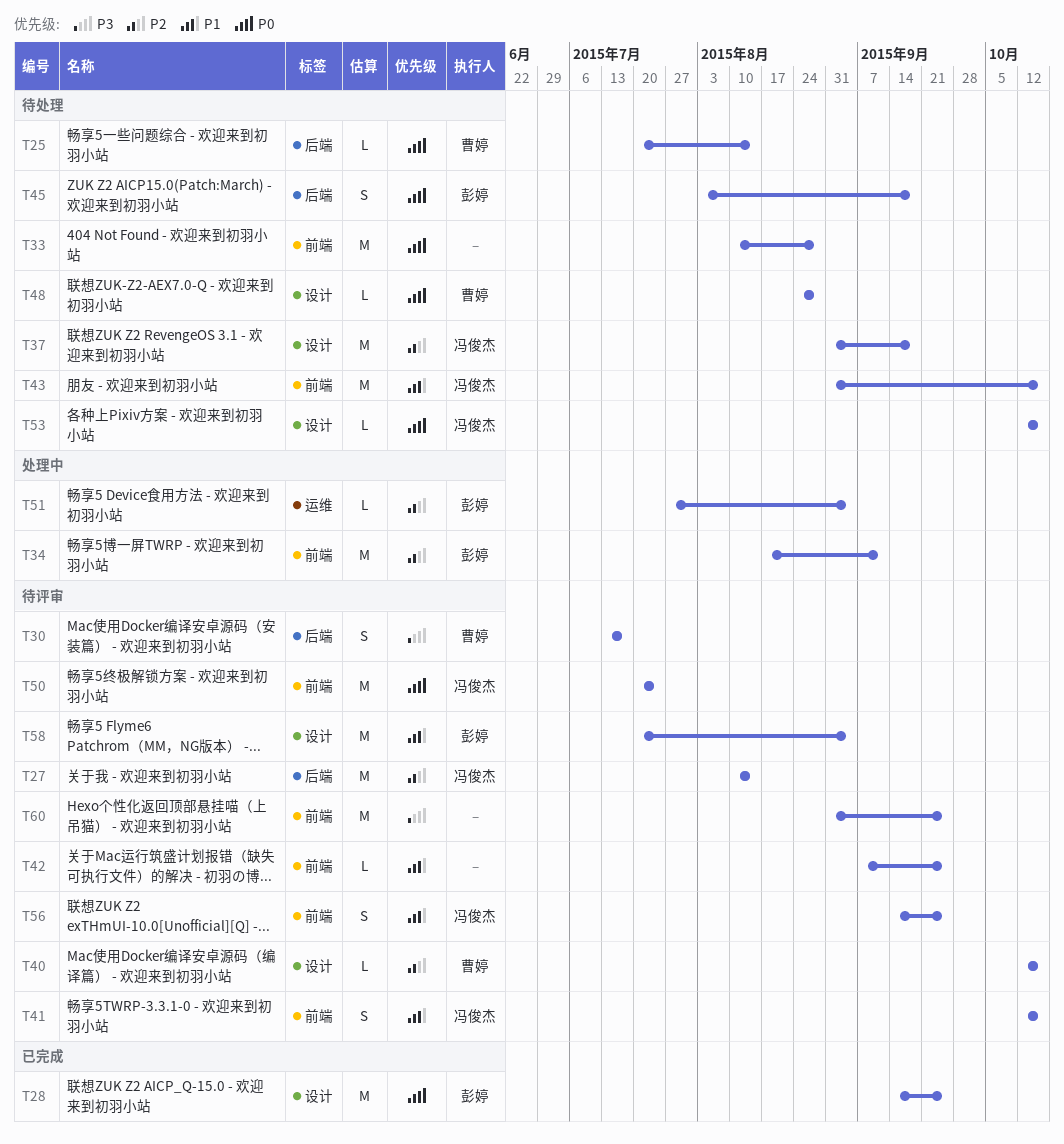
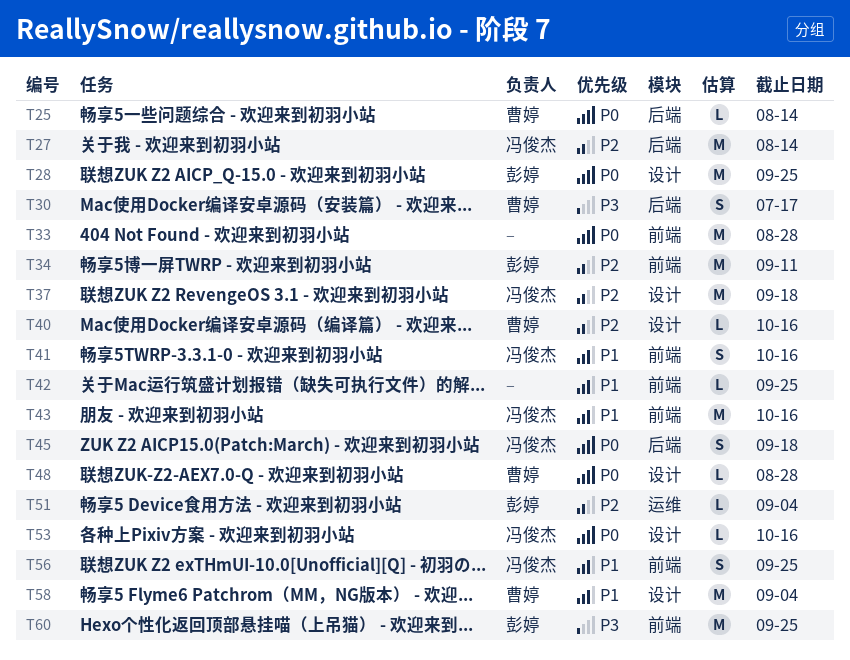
T45, owner: 彭婷 -> 冯俊杰
T50: present -> none
T58, owner: 彭婷 -> 曹婷
T60, owner: none -> 彭婷

